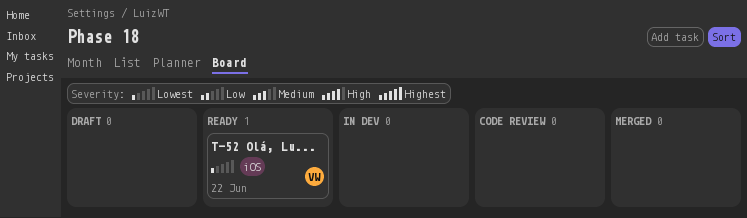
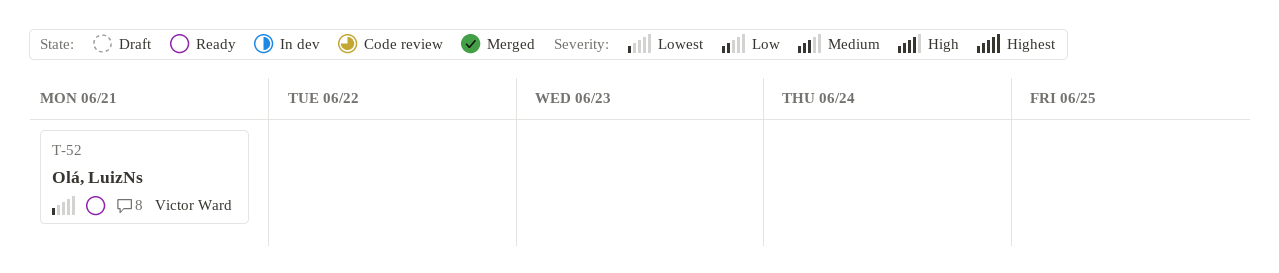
T-52, due: Jun 22 -> Jun 21

